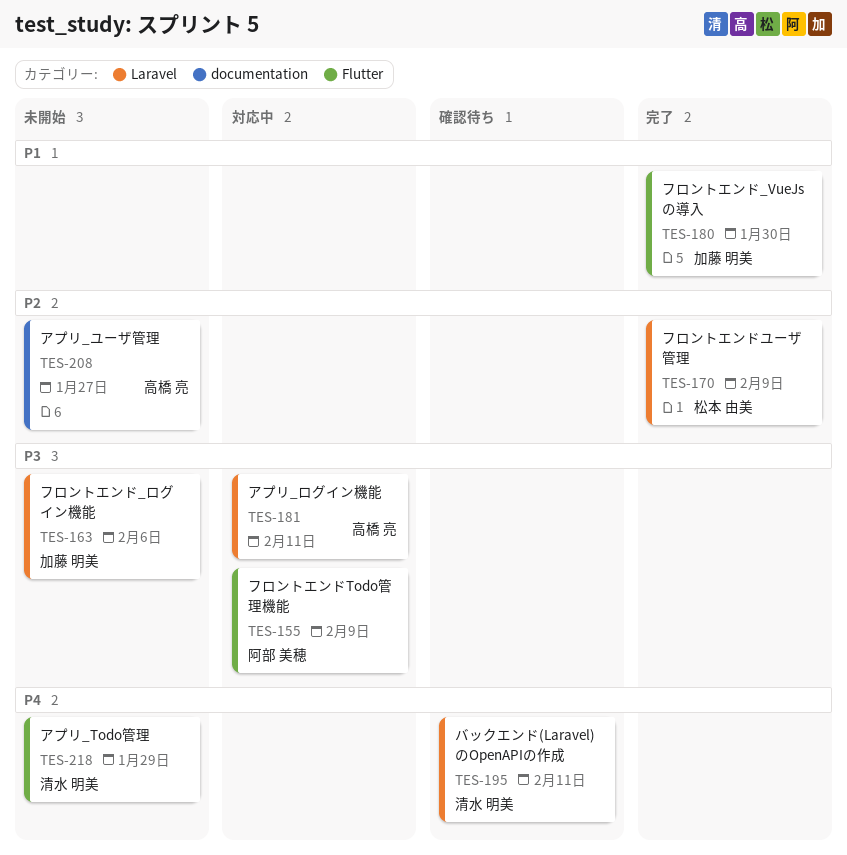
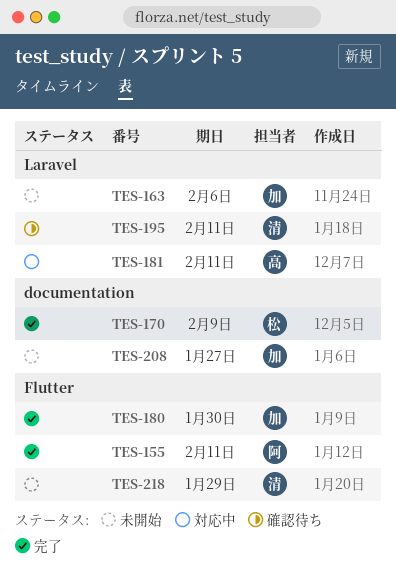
TES-155, status: 対応中 -> 完了
TES-155, due: Feb 9 -> Feb 11
TES-170, label: Laravel -> documentation
TES-208, owner: 高橋 亮 -> 加藤 明美

